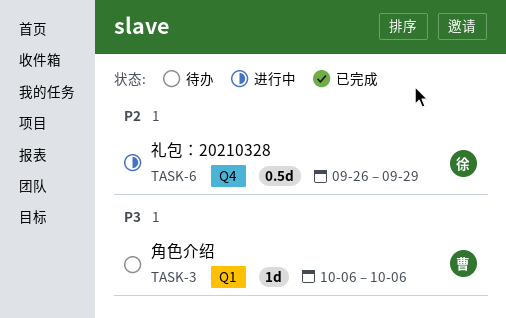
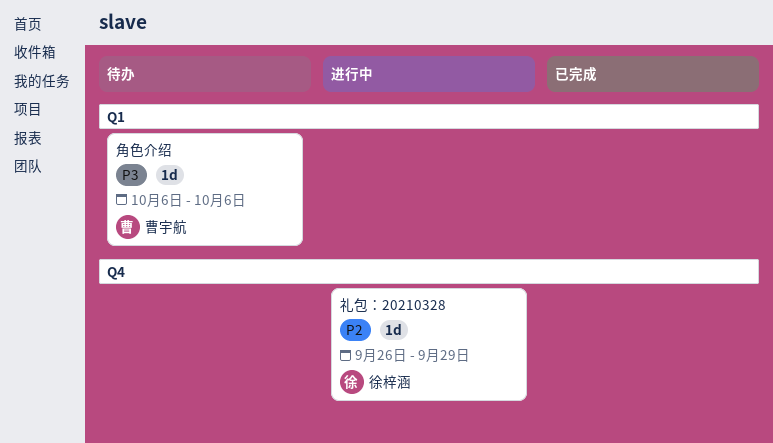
礼包：20210328, estimate: 0.5d -> 1d

